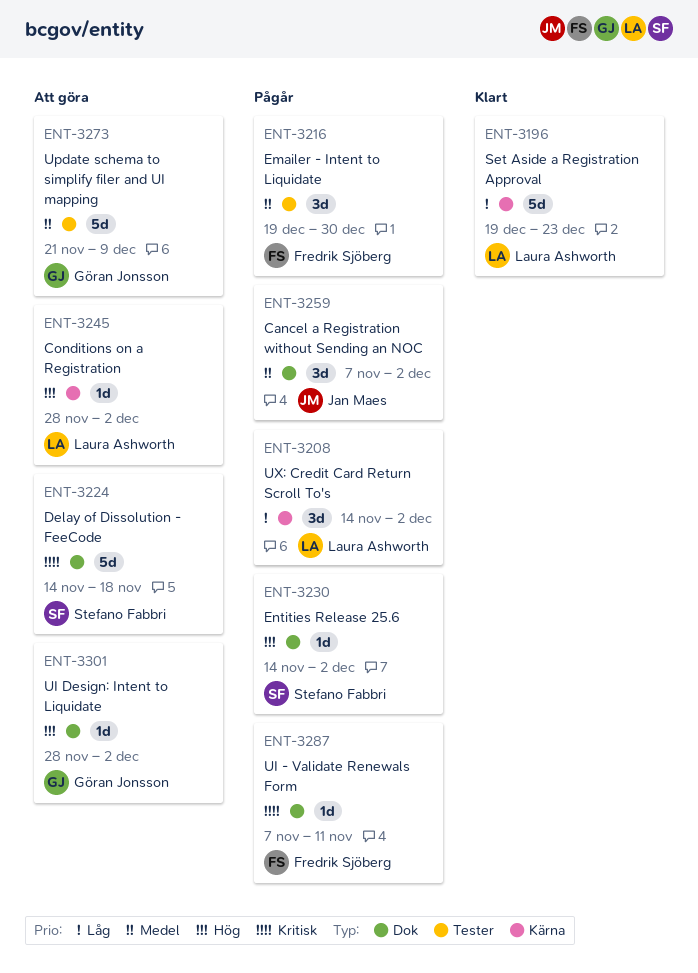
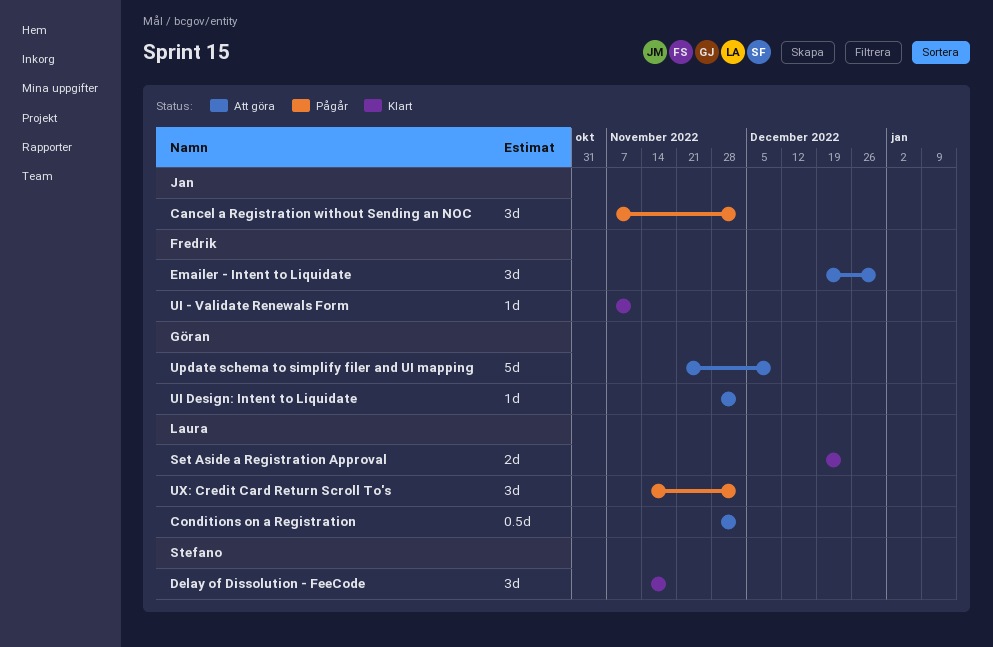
Conditions on a Registration, estimate: 1d -> 0.5d
Delay of Dissolution - FeeCode, status: Att göra -> Klart
Delay of Dissolution - FeeCode, estimate: 5d -> 3d
Emailer - Intent to Liquidate, status: Pågår -> Att göra
Entities Release 25.6: present -> none
Set Aside a Registration Approval, estimate: 5d -> 2d
UI - Validate Renewals Form, status: Pågår -> Klart

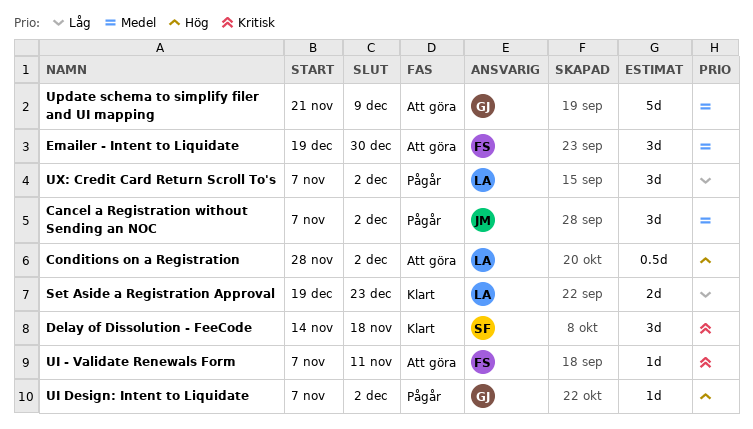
UI - Validate Renewals Form, status: Klart -> Att göra
UI Design: Intent to Liquidate, status: Att göra -> Pågår
UI Design: Intent to Liquidate, start: Nov 28 -> Nov 7
UX: Credit Card Return Scroll To's, start: Nov 14 -> Nov 7

